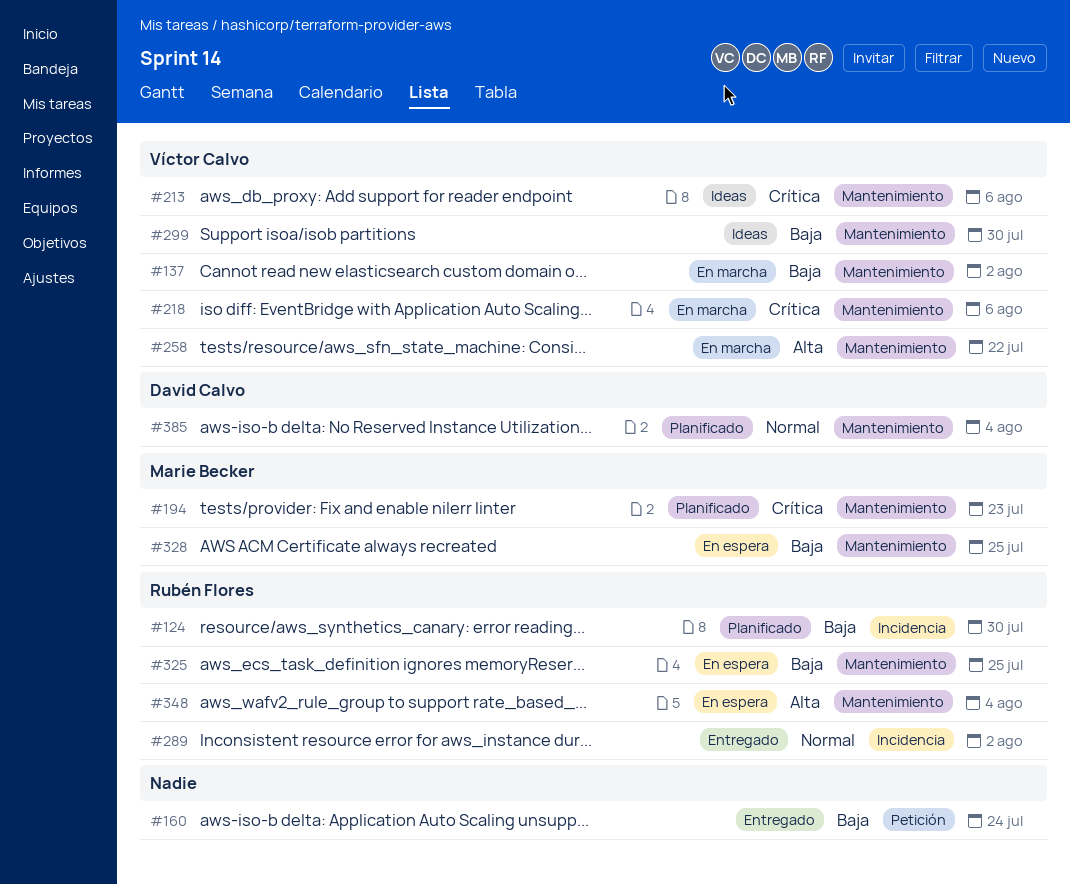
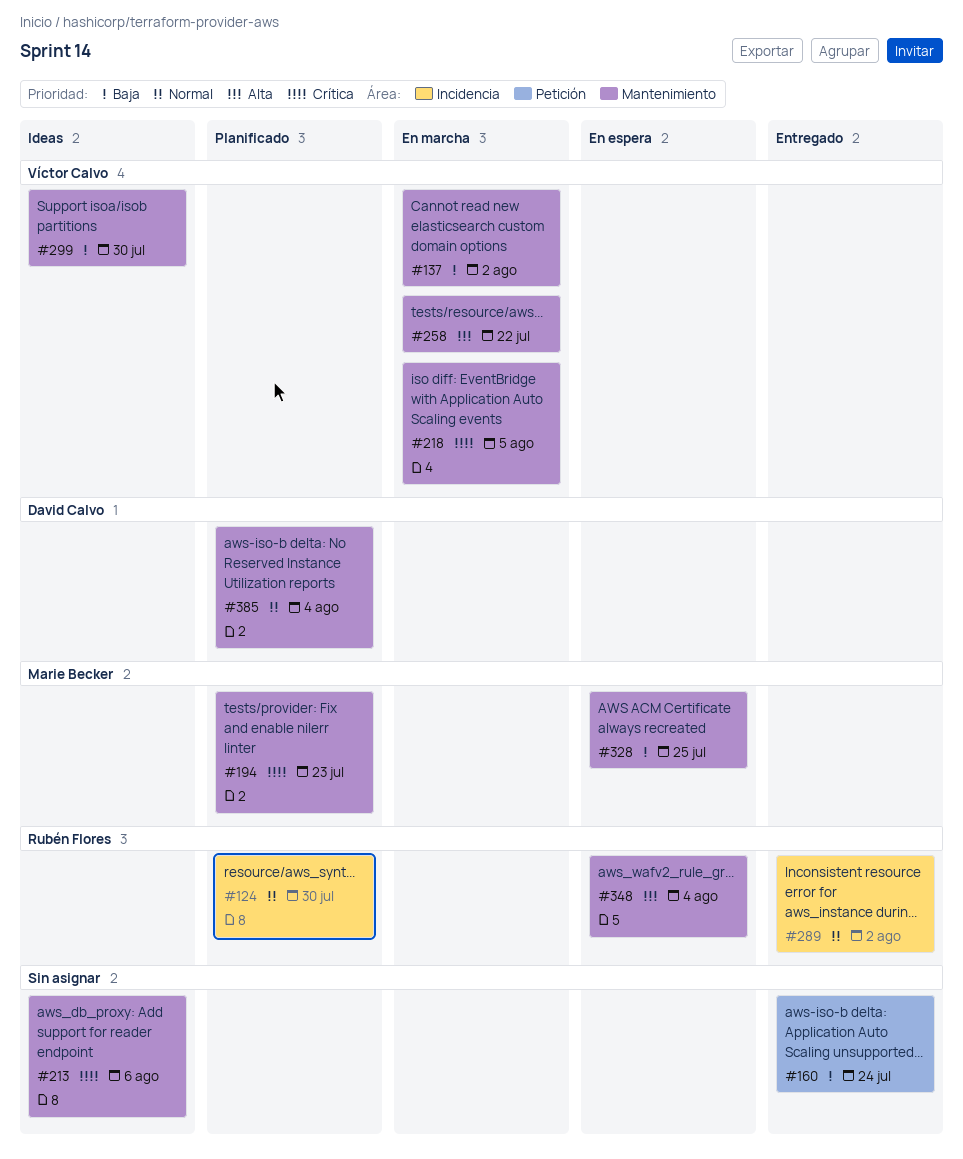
#124, priority: Baja -> Normal
#213, owner: Víctor Calvo -> none
#218, due: Aug 6 -> Aug 5
#325: present -> none

